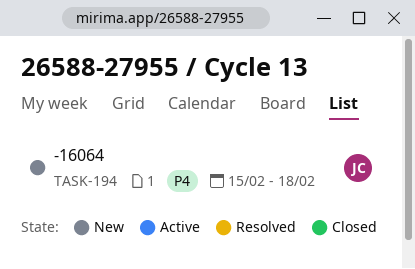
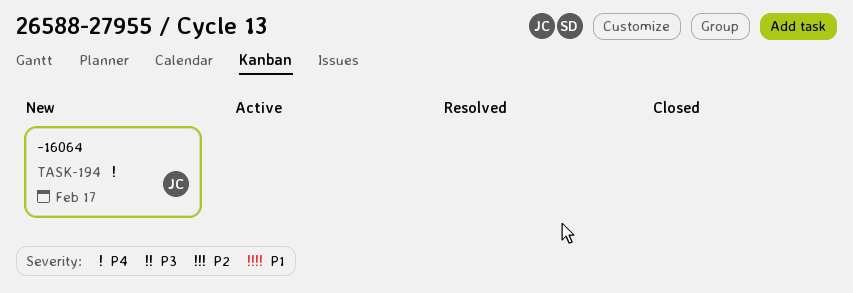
TASK-194, due: Feb 18 -> Feb 17

